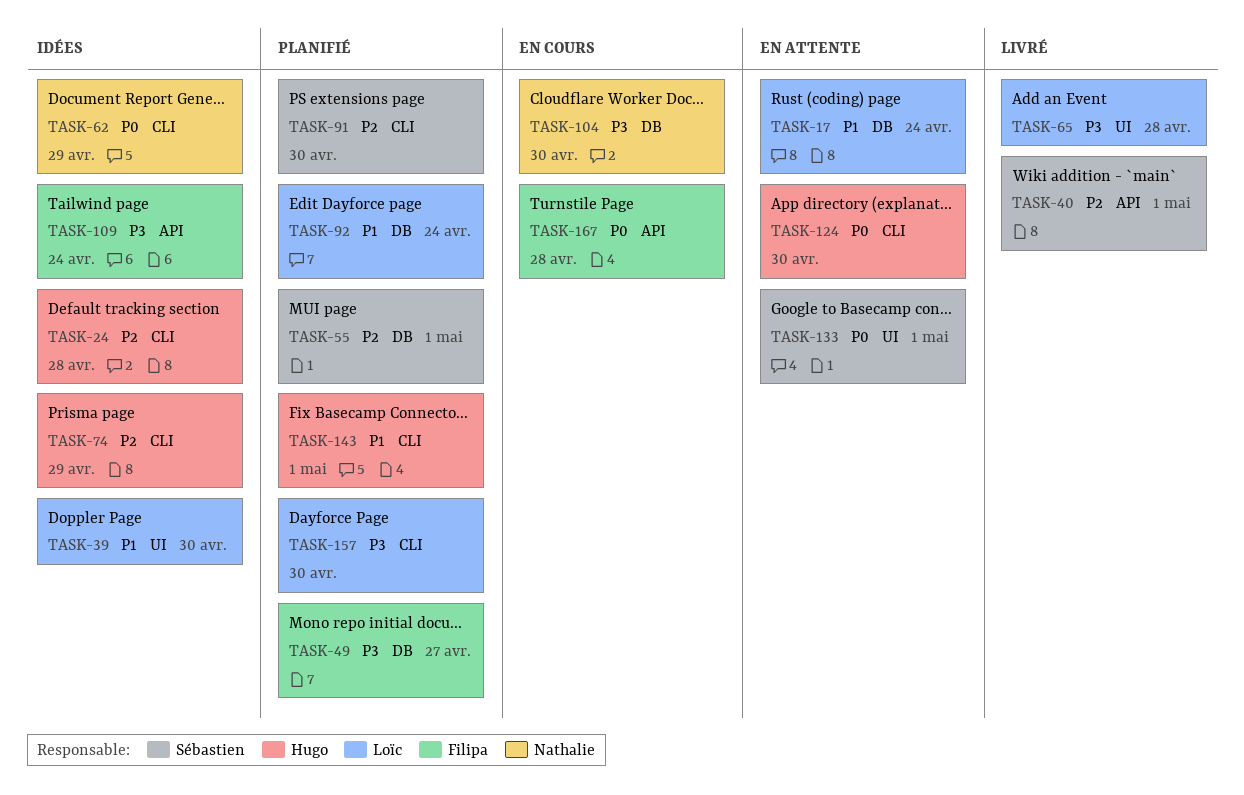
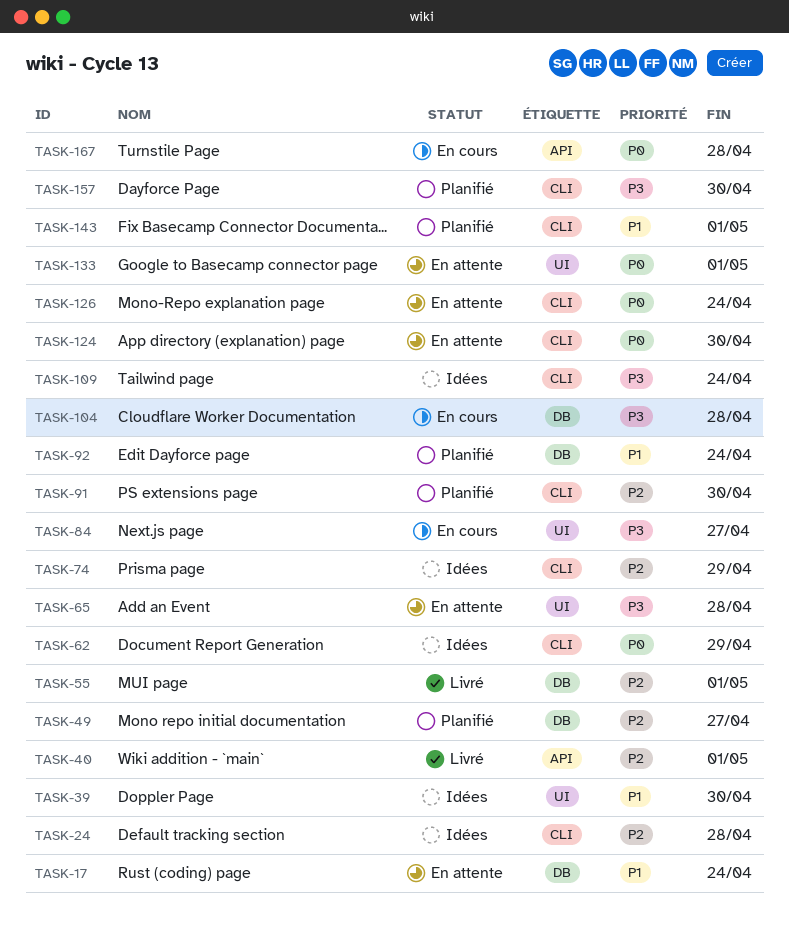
TASK-49, priority: P3 -> P2
TASK-55, status: Planifié -> Livré
TASK-65, status: Livré -> En attente
TASK-84: none -> present
TASK-104, due: Apr 30 -> Apr 28
TASK-109, label: API -> CLI
TASK-126: none -> present

